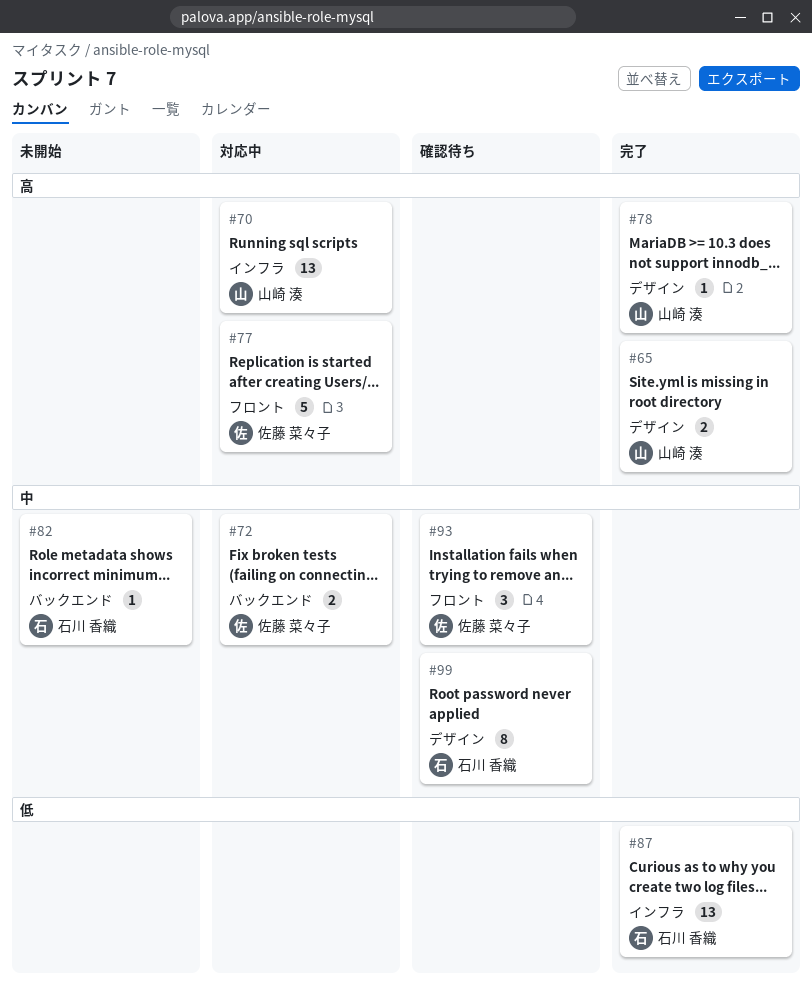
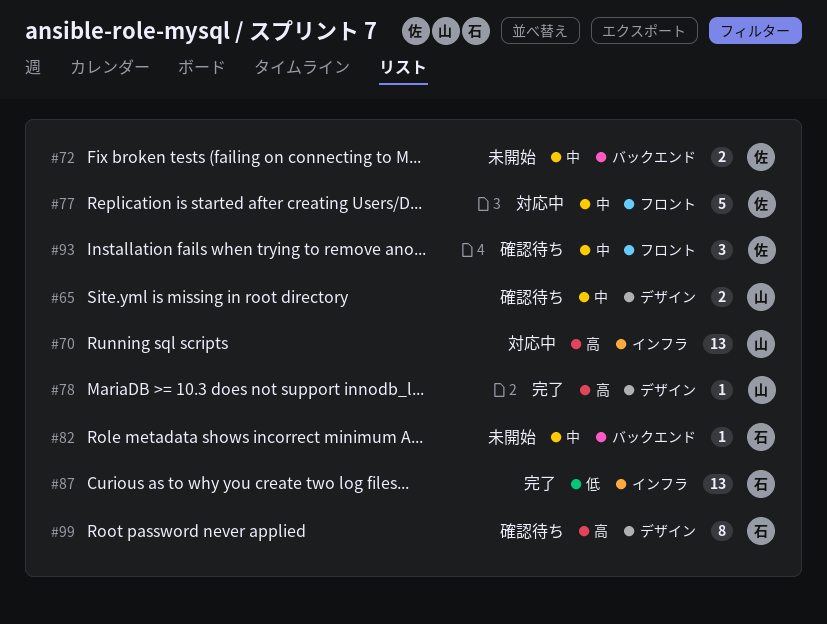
#65, status: 完了 -> 確認待ち
#65, priority: 高 -> 中
#72, status: 対応中 -> 未開始
#77, priority: 高 -> 中
#99, priority: 中 -> 高

